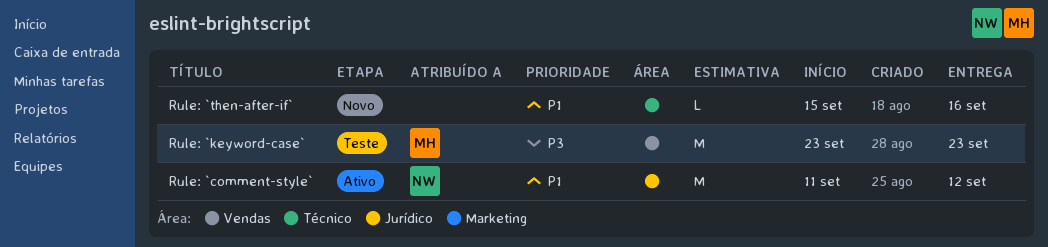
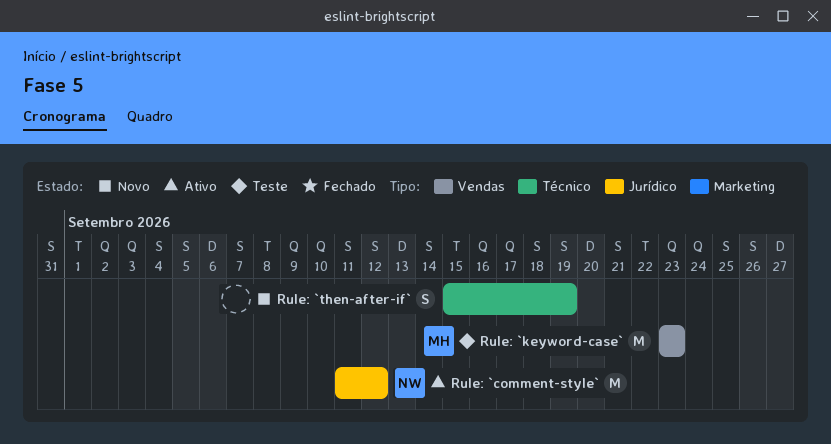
Rule: `then-after-if`, estimate: L -> S
Rule: `then-after-if`, due: Sep 16 -> Sep 19

